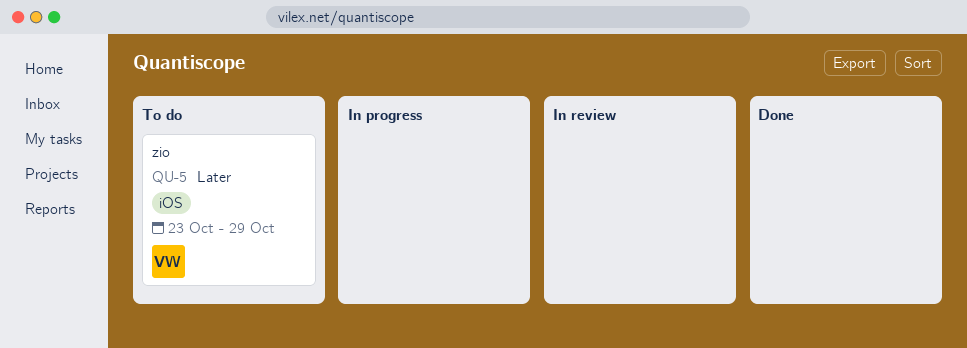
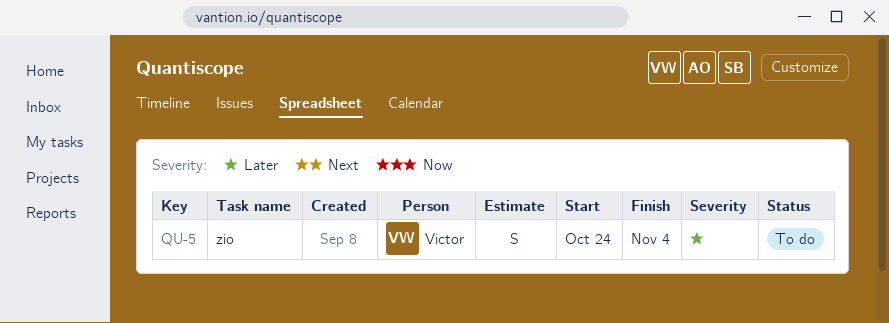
QU-5, start: Oct 23 -> Oct 24
QU-5, due: Oct 29 -> Nov 4

